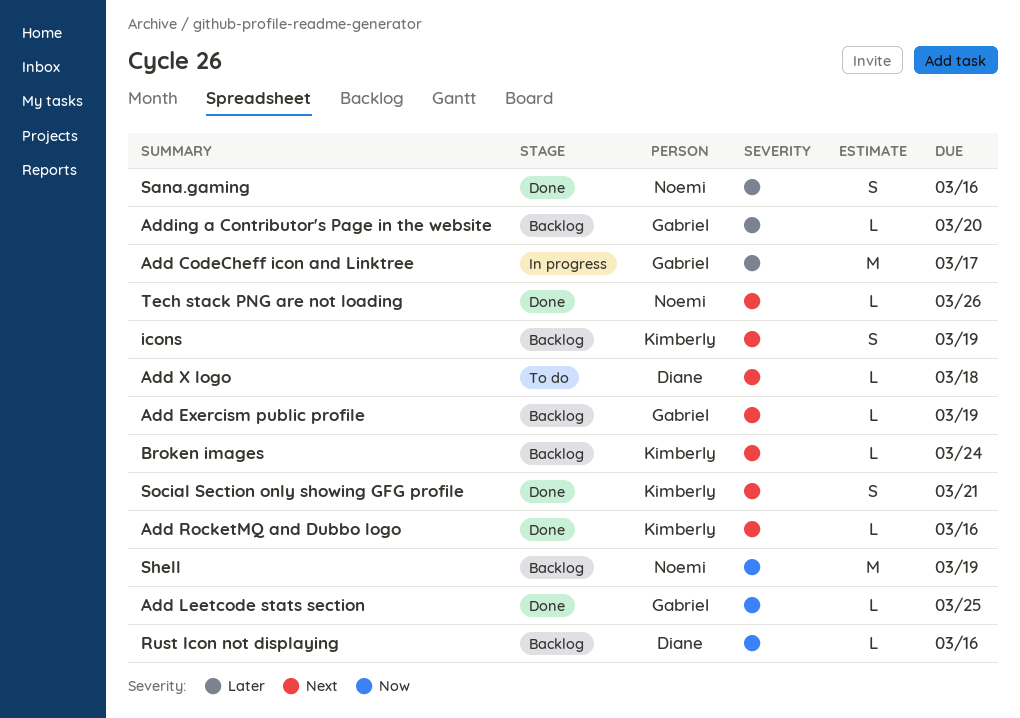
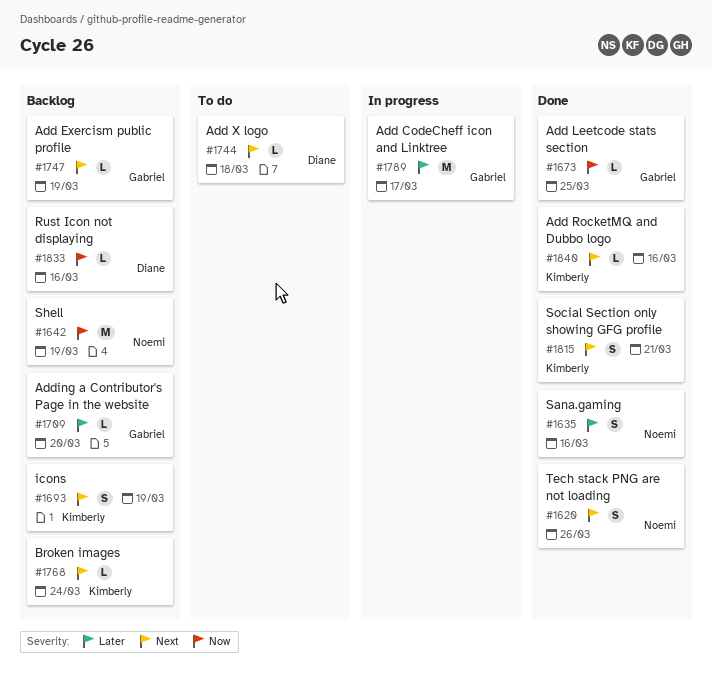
Tech stack PNG are not loading, estimate: L -> S

